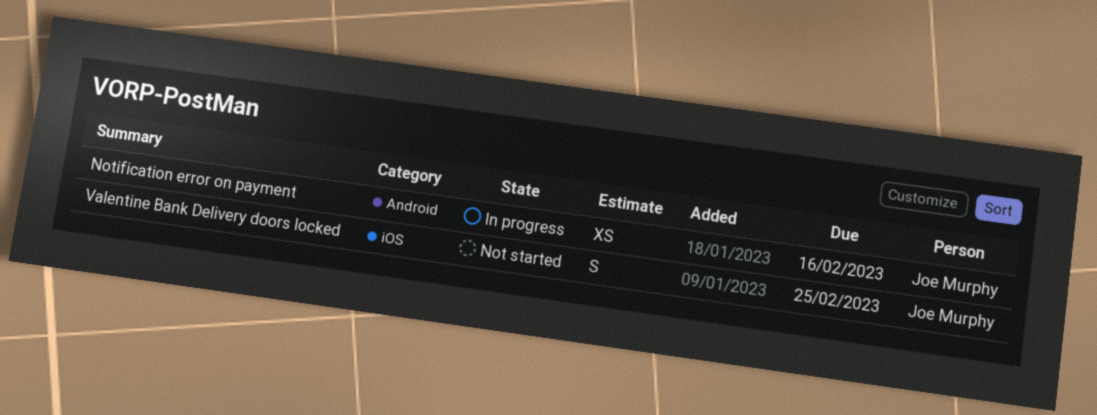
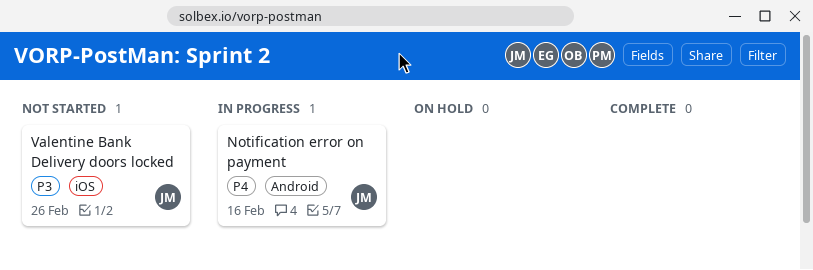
Valentine Bank Delivery doors locked, due: Feb 25 -> Feb 26

